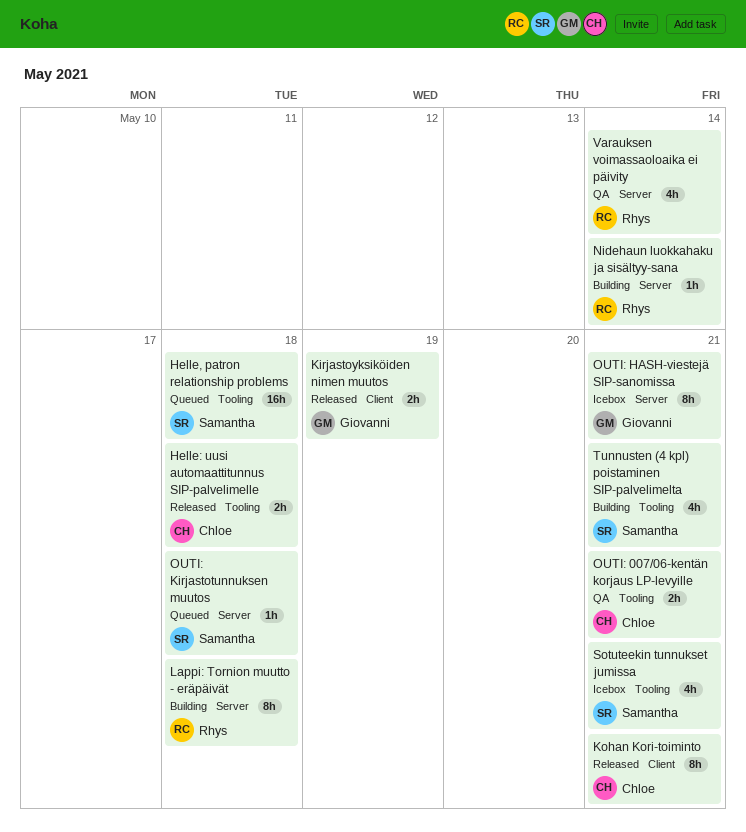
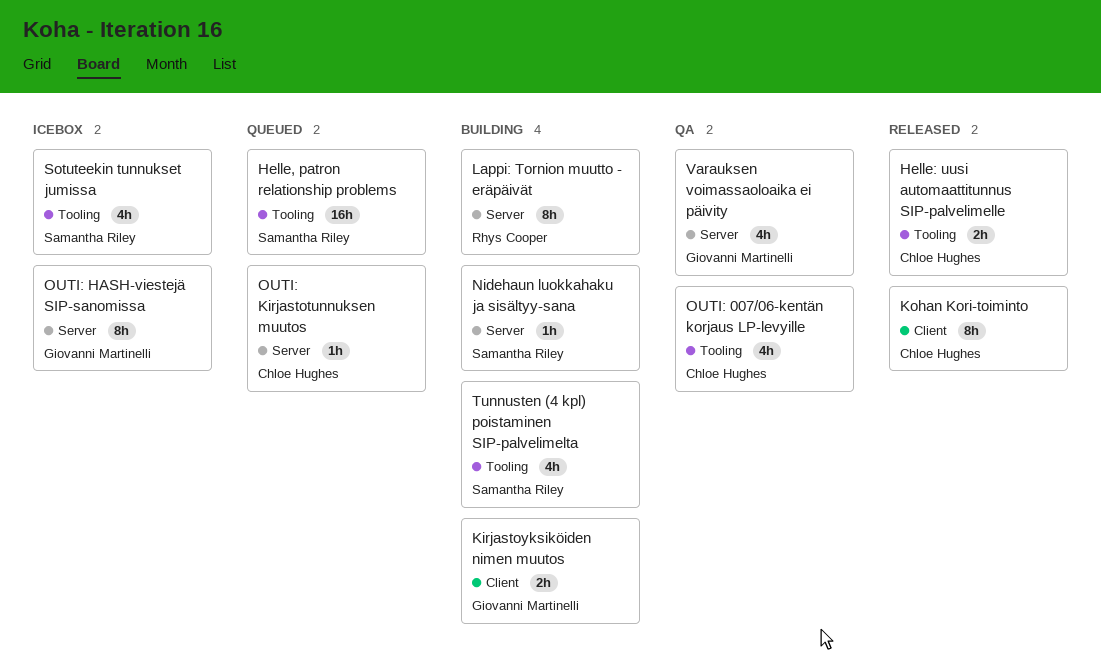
Kirjastoyksiköiden nimen muutos, status: Released -> Building
Nidehaun luokkahaku ja sisältyy-sana, owner: Rhys Cooper -> Samantha Riley
OUTI: 007/06-kentän korjaus LP-levyille, estimate: 2h -> 4h
OUTI: Kirjastotunnuksen muutos, owner: Samantha Riley -> Chloe Hughes
Varauksen voimassaoloaika ei päivity, owner: Rhys Cooper -> Giovanni Martinelli

